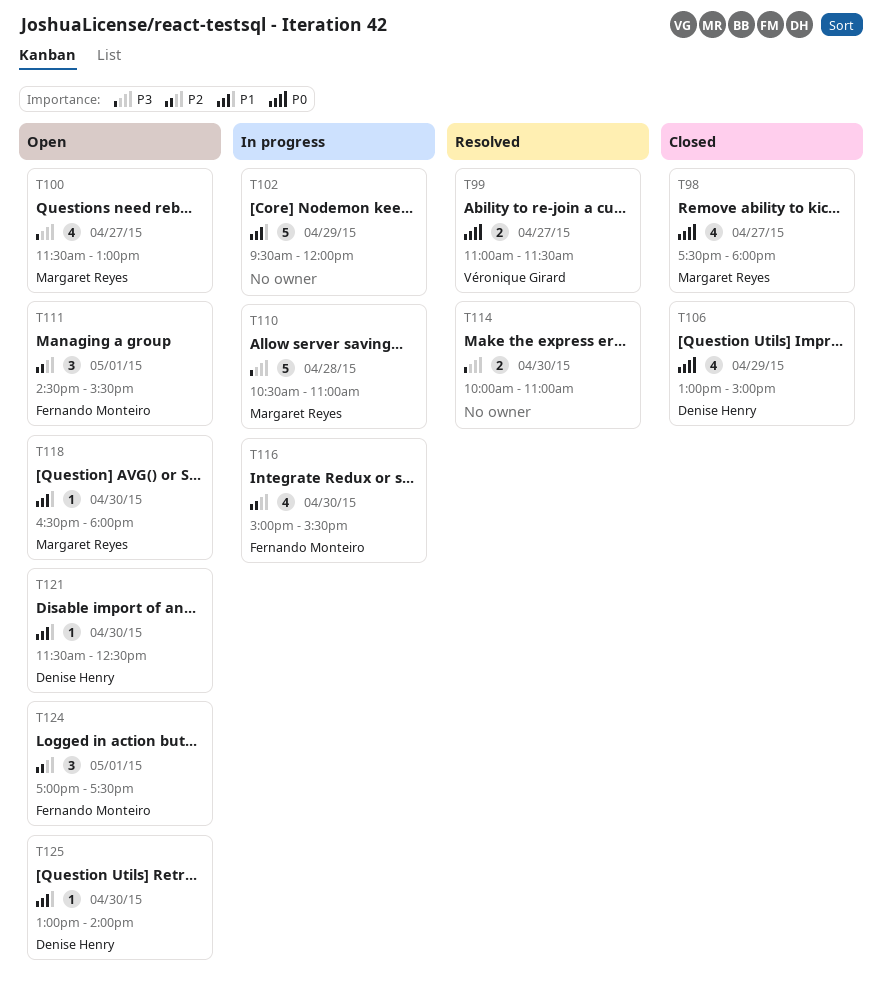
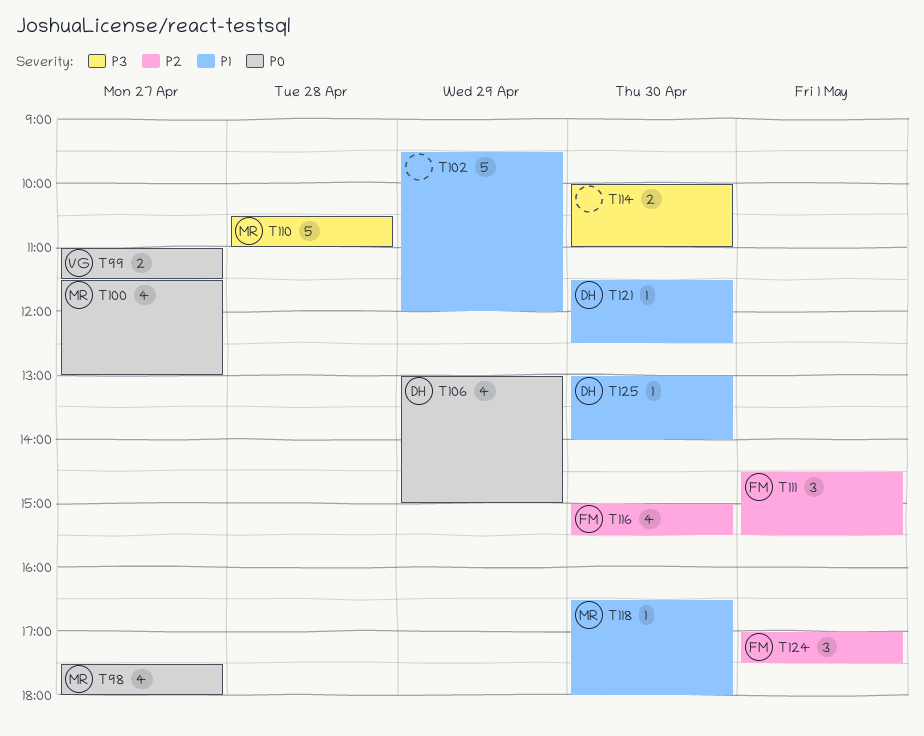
T100, priority: P3 -> P0

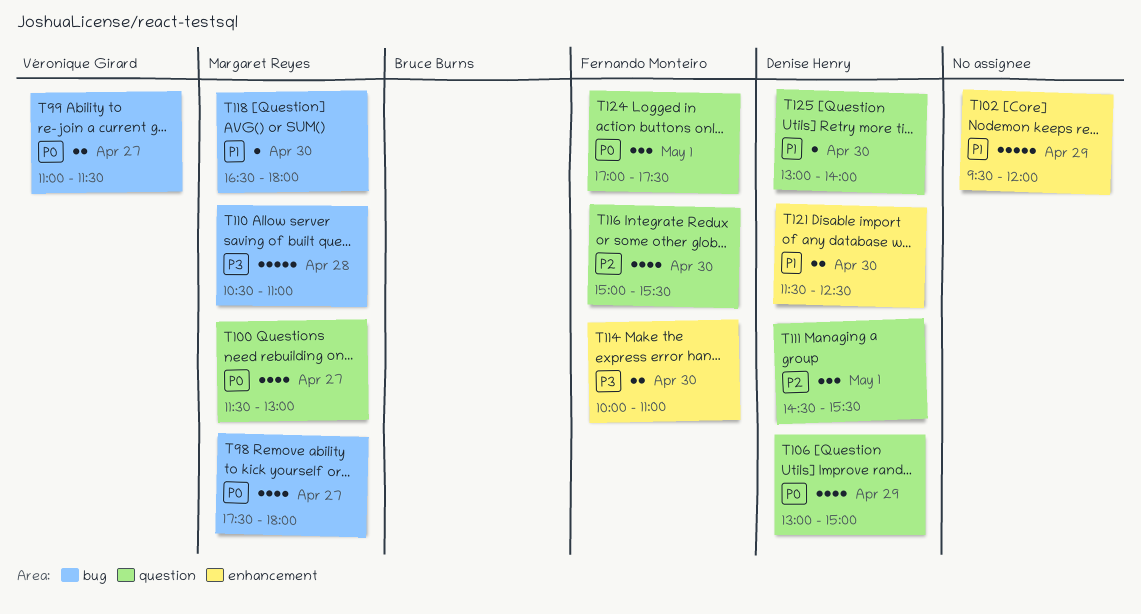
T111, owner: Fernando Monteiro -> Denise Henry
T114, owner: none -> Fernando Monteiro
T121, estimate: 1 -> 2
T124, priority: P2 -> P0

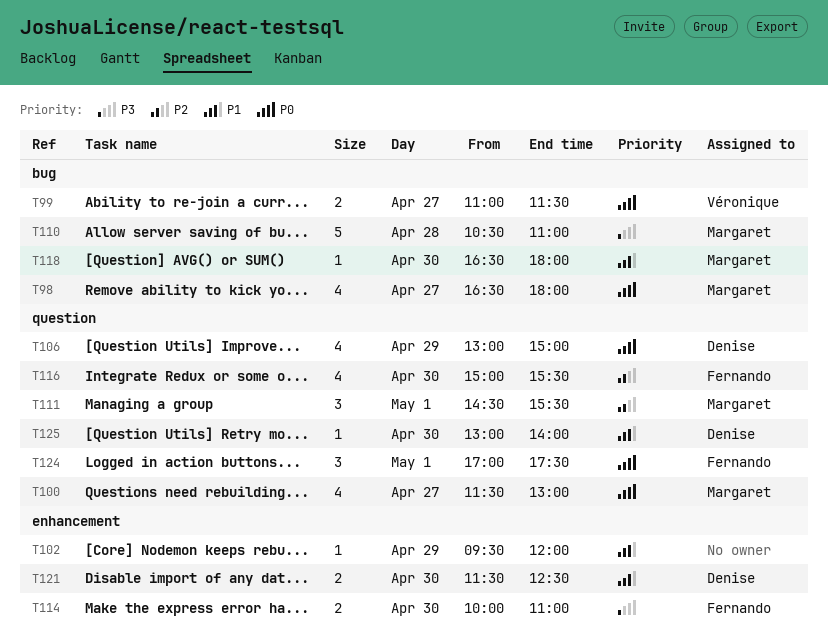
T98, begins: 17:30 -> 16:30
T102, estimate: 5 -> 1
T111, owner: Denise Henry -> Margaret Reyes

